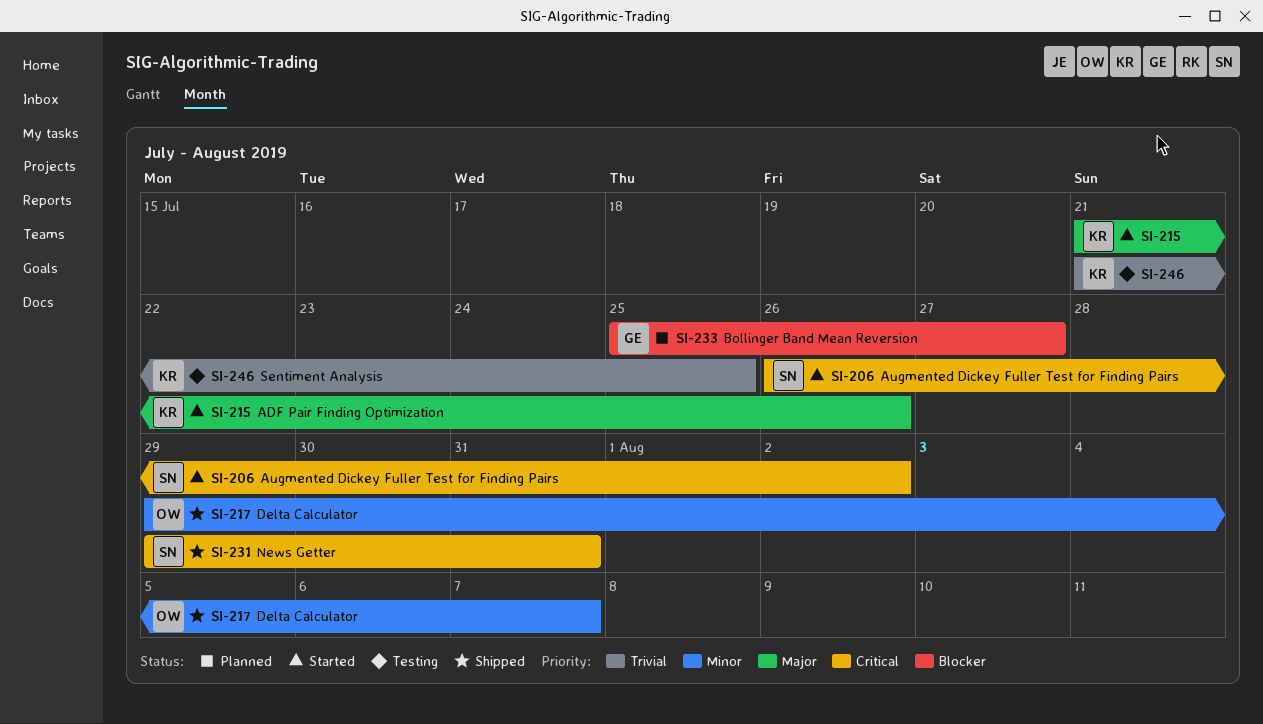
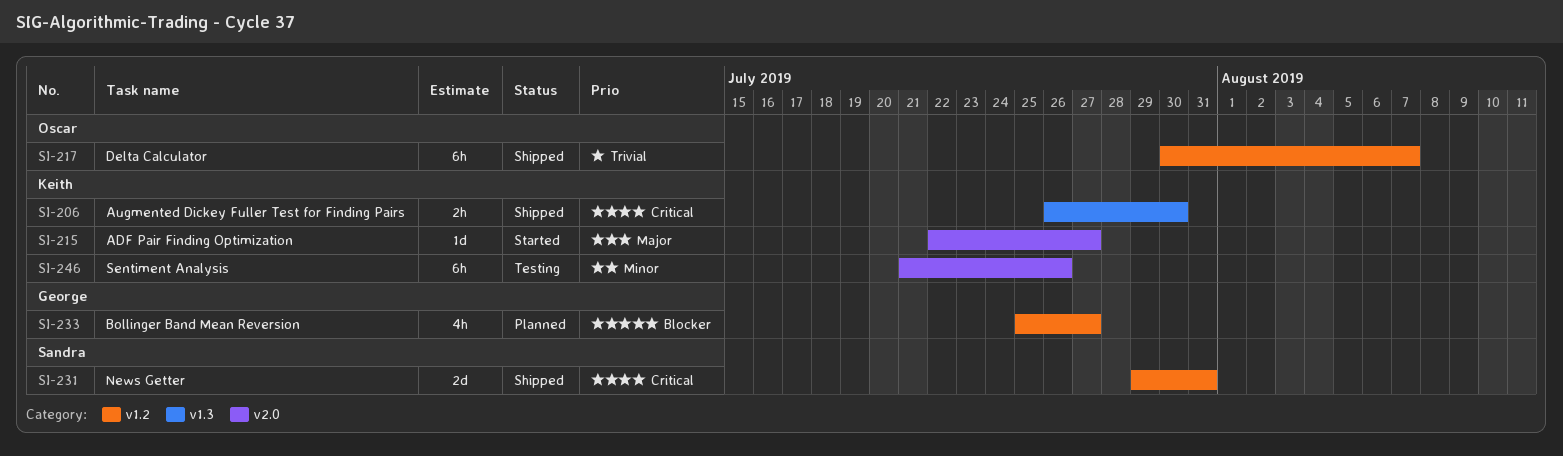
SI-206, status: Started -> Shipped
SI-206, owner: Sandra -> Keith
SI-206, due: Aug 2 -> Jul 30
SI-215, start: Jul 21 -> Jul 22
SI-215, due: Jul 26 -> Jul 27
SI-217, priority: Minor -> Trivial
SI-217, start: Jul 29 -> Jul 30
SI-246, priority: Trivial -> Minor
SI-246, due: Jul 25 -> Jul 26

